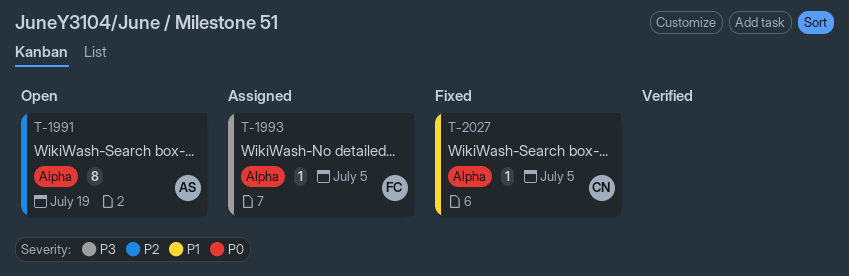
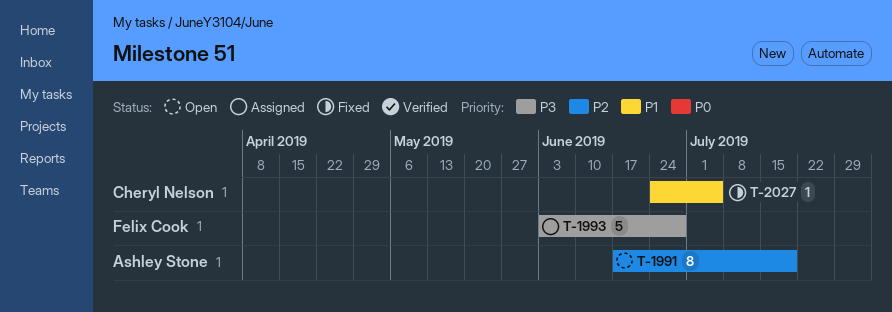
T-1993, estimate: 1 -> 5
T-1993, due: Jul 5 -> Jun 28

